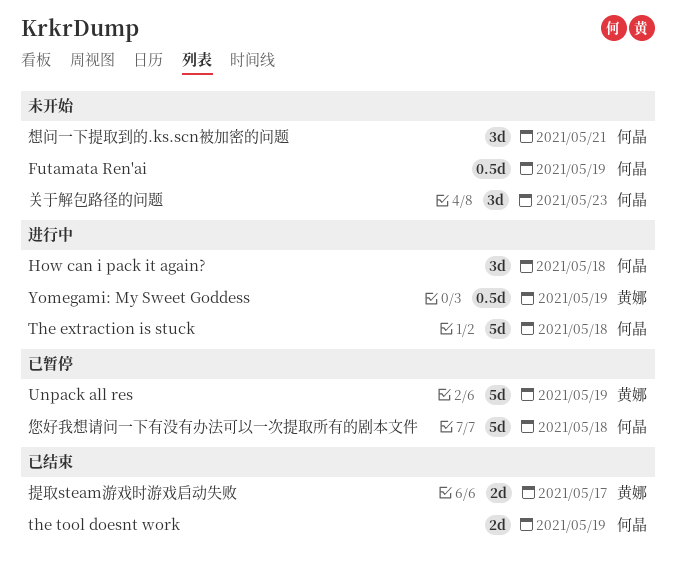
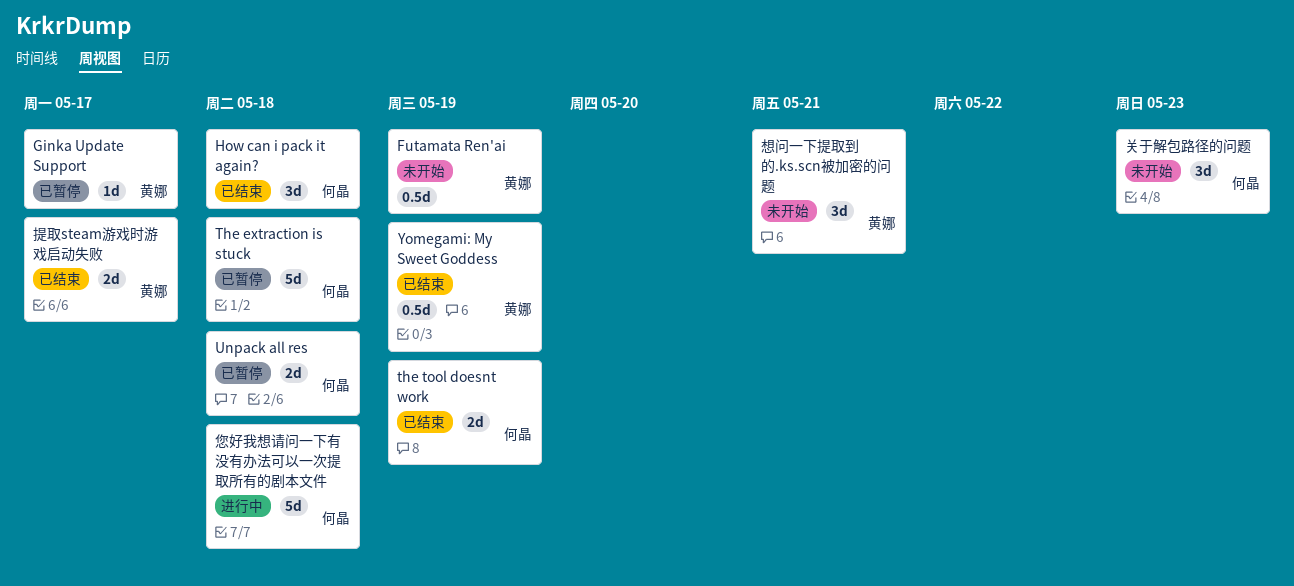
Futamata Ren'ai, owner: 何晶 -> 黄娜
Ginka Update Support: none -> present
How can i pack it again?, status: 进行中 -> 已结束
The extraction is stuck, status: 进行中 -> 已暂停
Unpack all res, owner: 黄娜 -> 何晶
Unpack all res, estimate: 5d -> 2d
Unpack all res, due: May 19 -> May 18
Yomegami: My Sweet Goddess, status: 进行中 -> 已结束
您好我想请问一下有没有办法可以一次提取所有的剧本文件, status: 已暂停 -> 进行中
想问一下提取到的.ks.scn被加密的问题, owner: 何晶 -> 黄娜

